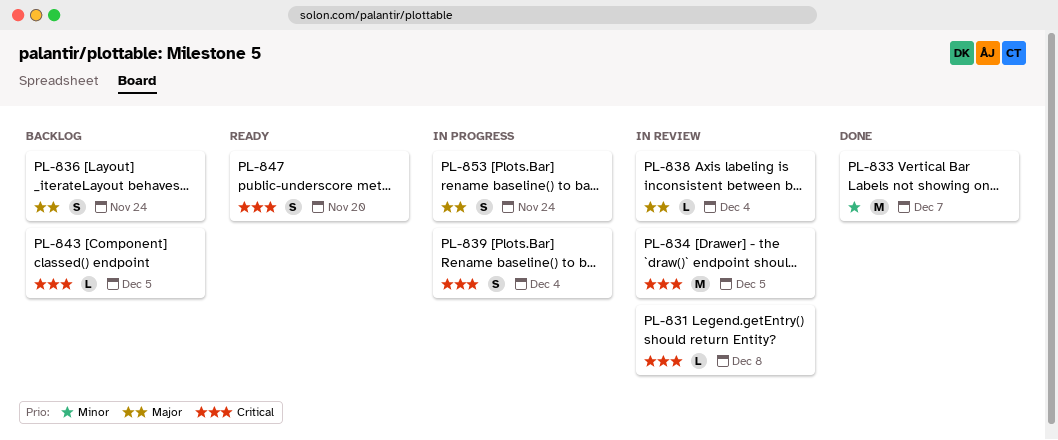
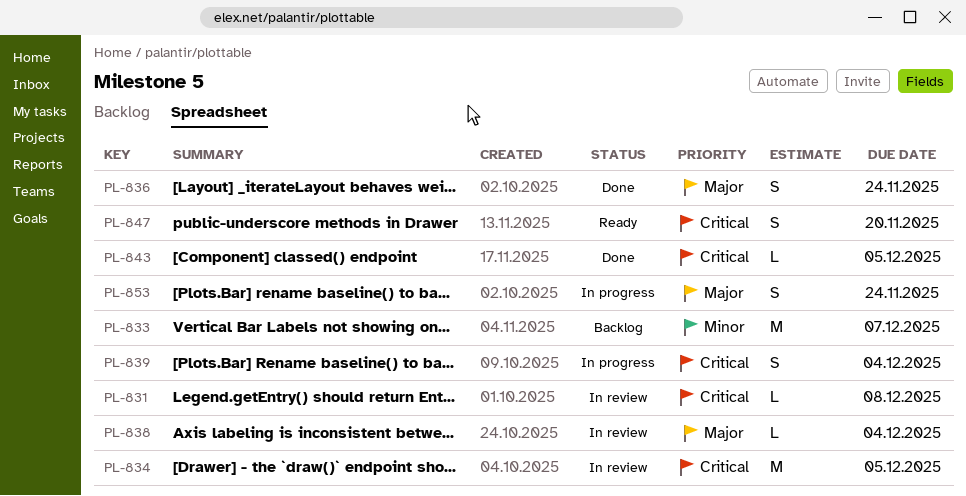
PL-833, status: Done -> Backlog
PL-836, status: Backlog -> Done
PL-843, status: Backlog -> Done

